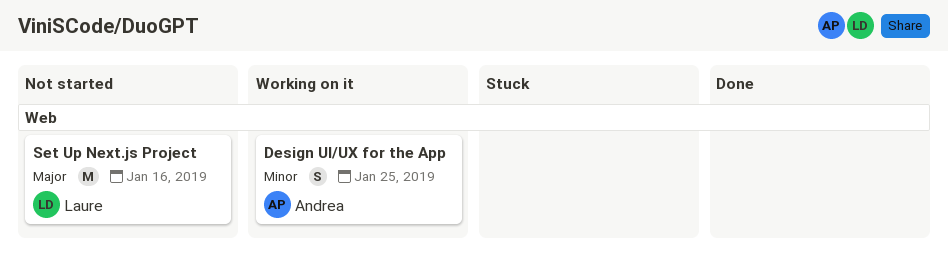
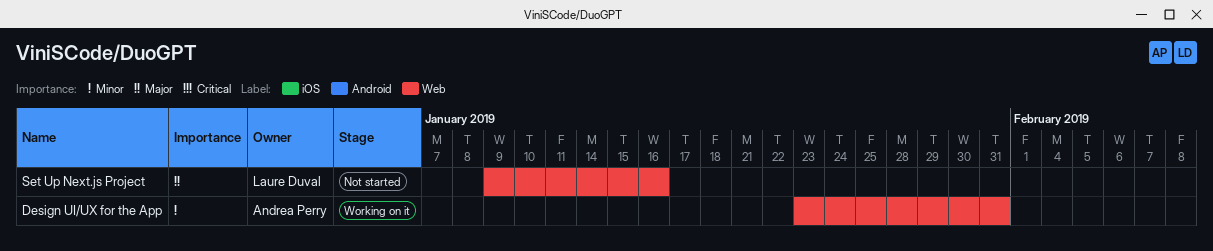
Design UI/UX for the App, due: Jan 25 -> Jan 31

